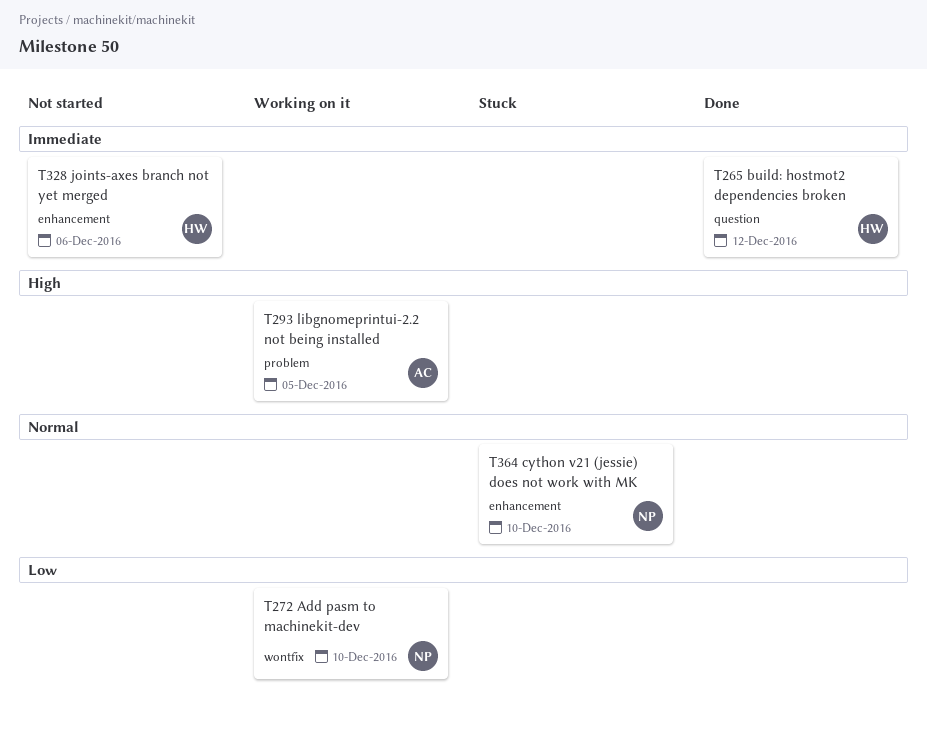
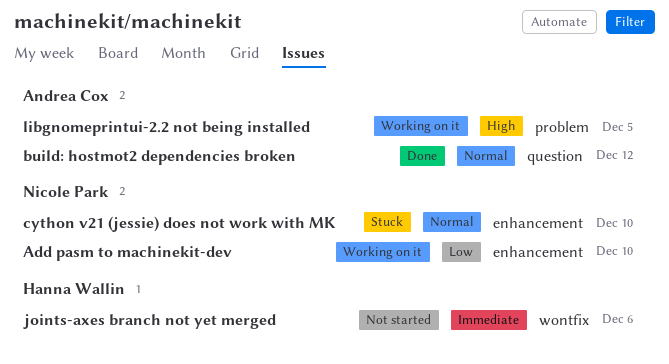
Add pasm to machinekit-dev, label: wontfix -> enhancement
build: hostmot2 dependencies broken, owner: Hanna Wallin -> Andrea Cox
build: hostmot2 dependencies broken, priority: Immediate -> Normal
joints-axes branch not yet merged, label: enhancement -> wontfix

